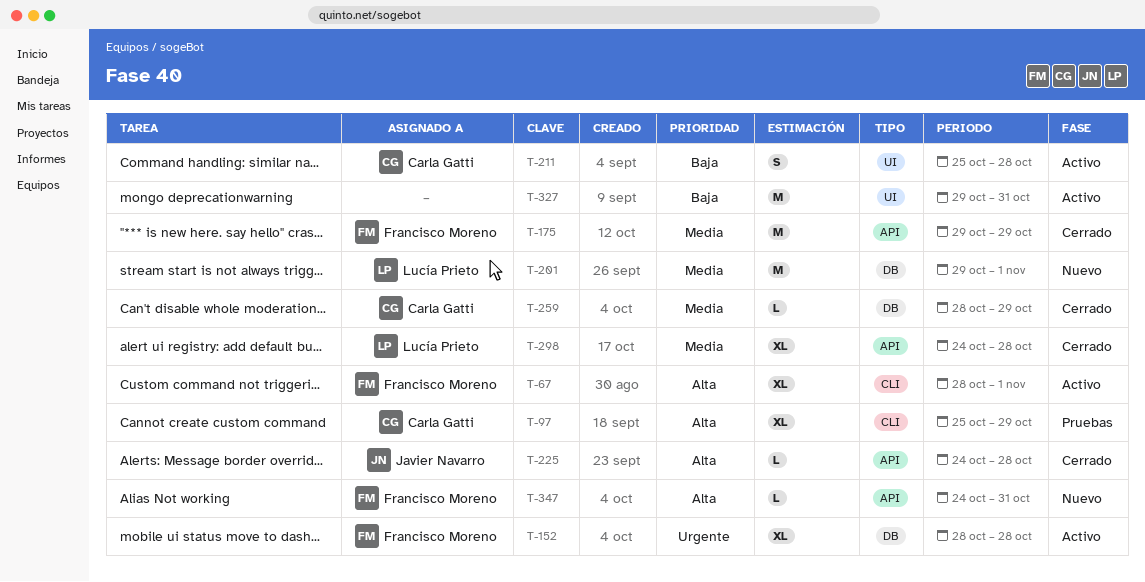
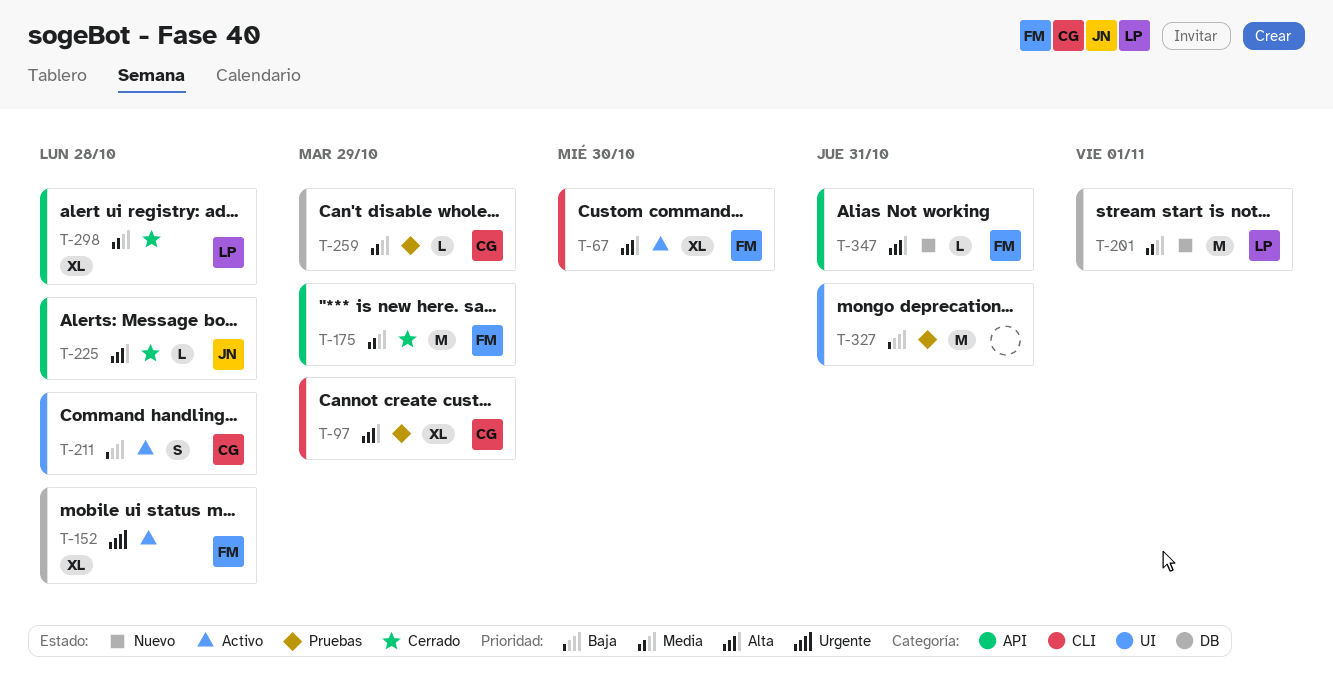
T-67, due: Nov 1 -> Oct 30
T-259, status: Cerrado -> Pruebas
T-327, status: Activo -> Pruebas

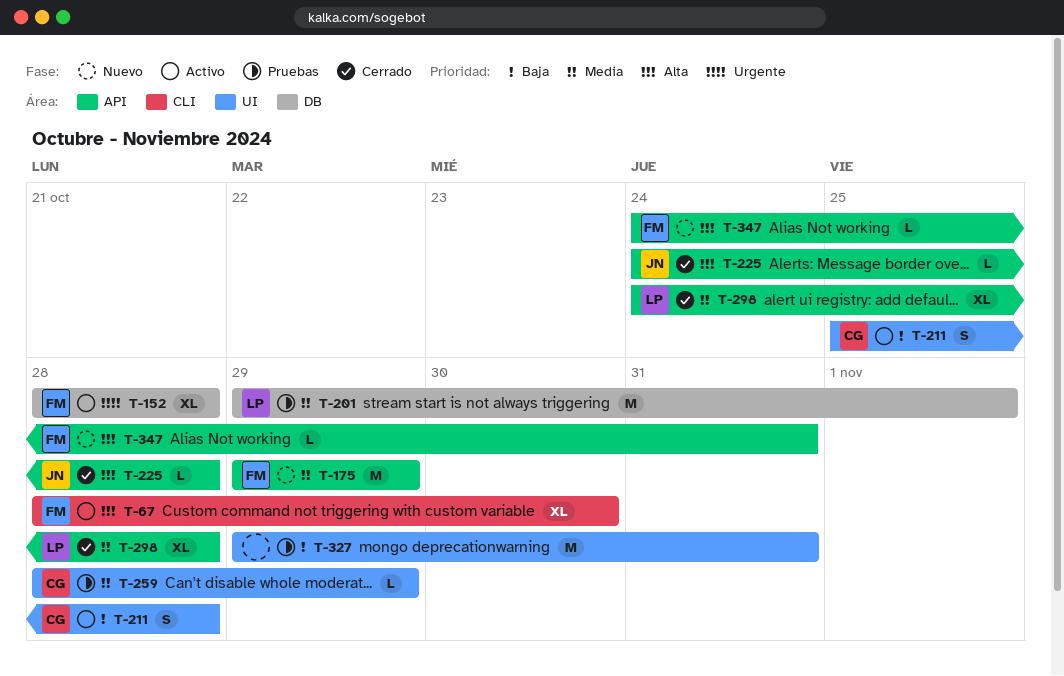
T-97: present -> none
T-175, status: Cerrado -> Nuevo
T-201, status: Nuevo -> Pruebas
T-259, label: DB -> UI

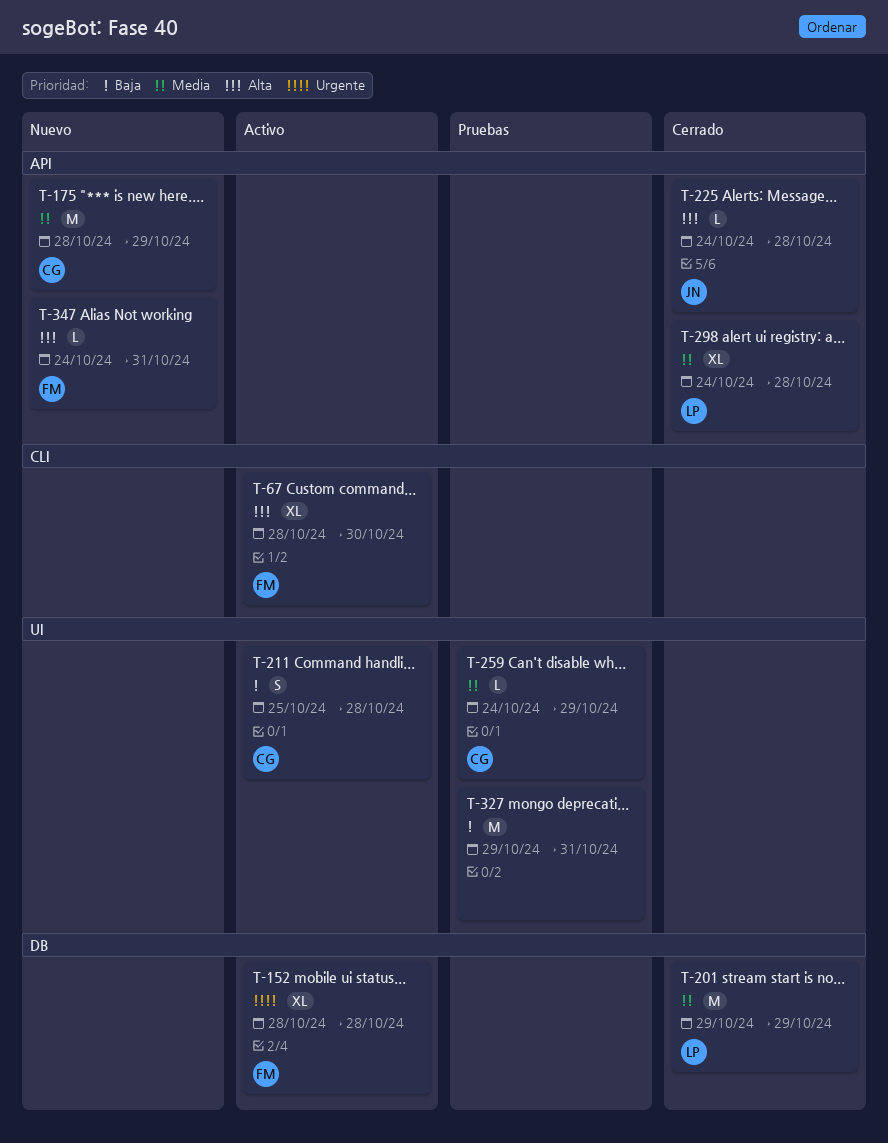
T-175, owner: FM -> CG
T-175, start: Oct 29 -> Oct 28
T-201, status: Pruebas -> Cerrado
T-201, due: Nov 1 -> Oct 29
T-259, start: Oct 28 -> Oct 24

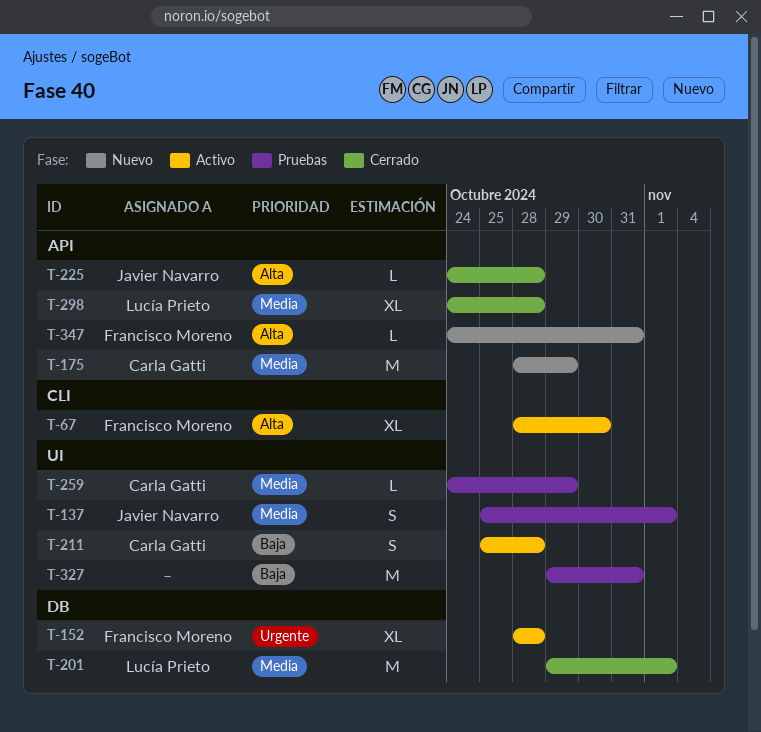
T-137: none -> present
T-201, due: Oct 29 -> Nov 1

